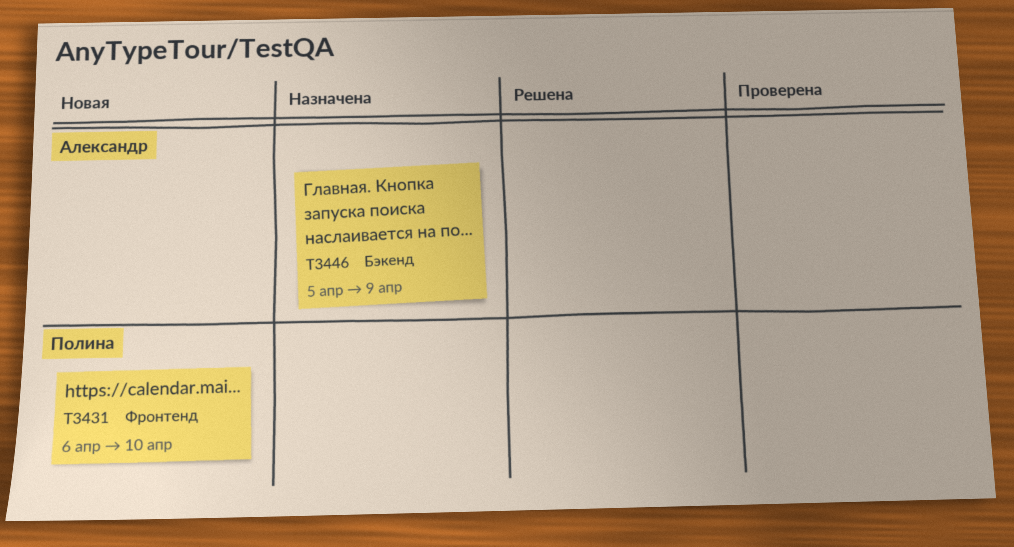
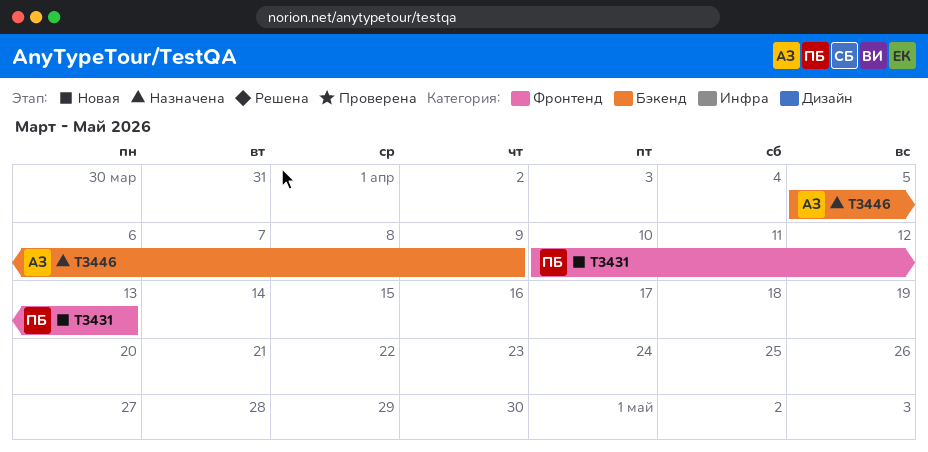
T3431, start: Apr 6 -> Apr 10
T3431, due: Apr 10 -> Apr 13

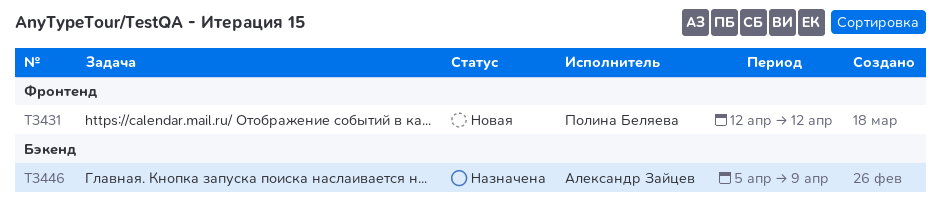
T3431, start: Apr 10 -> Apr 12
T3431, due: Apr 13 -> Apr 12

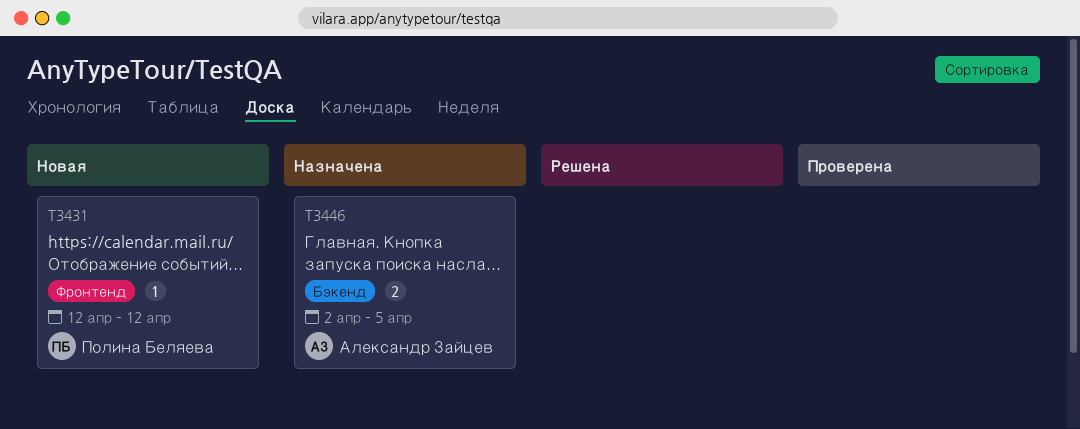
T3446, start: Apr 5 -> Apr 2
T3446, due: Apr 9 -> Apr 5

